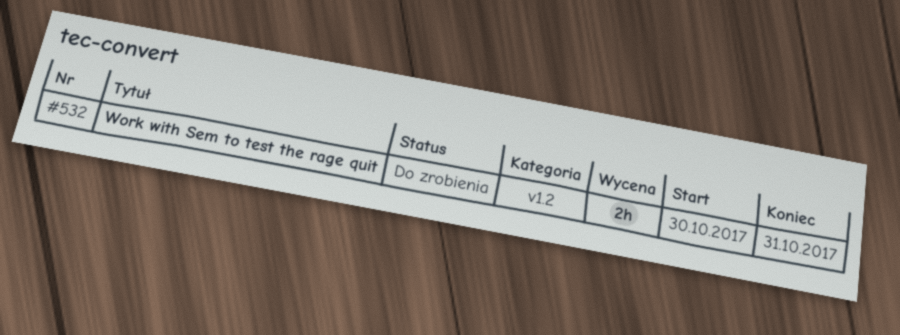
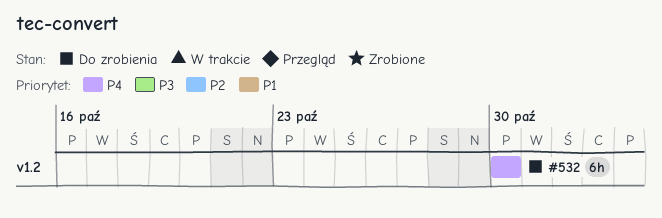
#532, estimate: 2h -> 6h
#532, due: Oct 31 -> Oct 30

